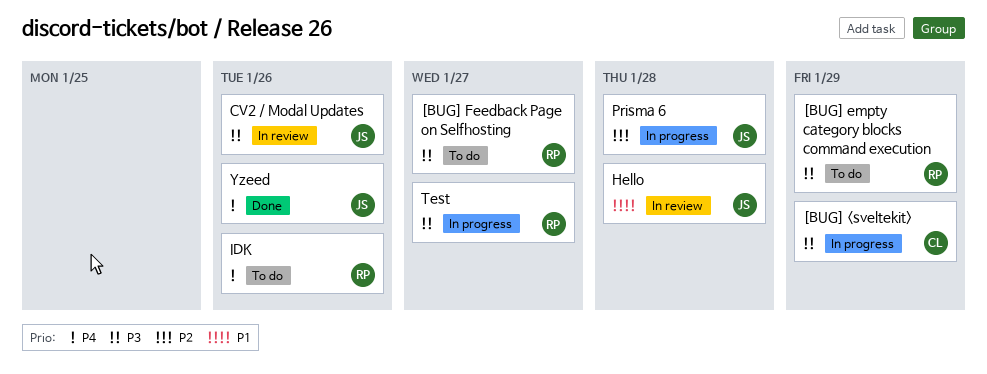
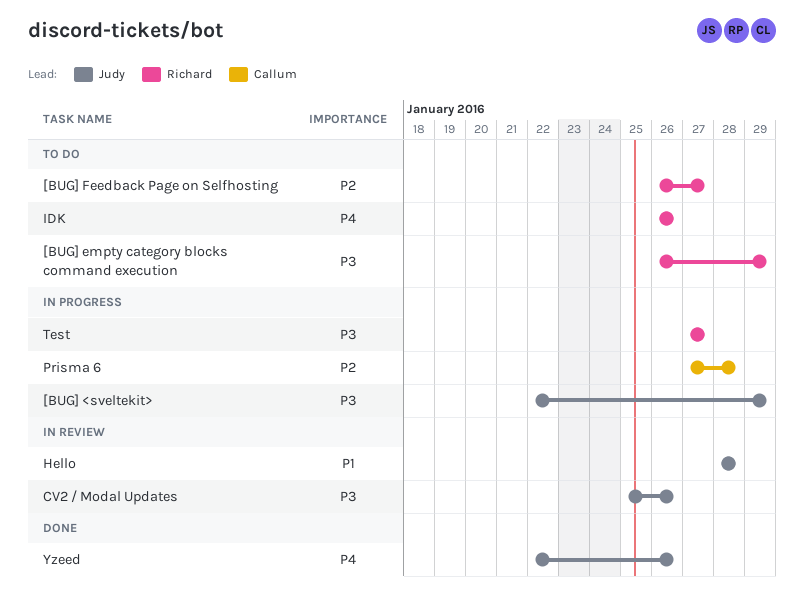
[BUG] <sveltekit>, owner: Callum -> Judy
[BUG] Feedback Page on Selfhosting, priority: P3 -> P2
Prisma 6, owner: Judy -> Callum

